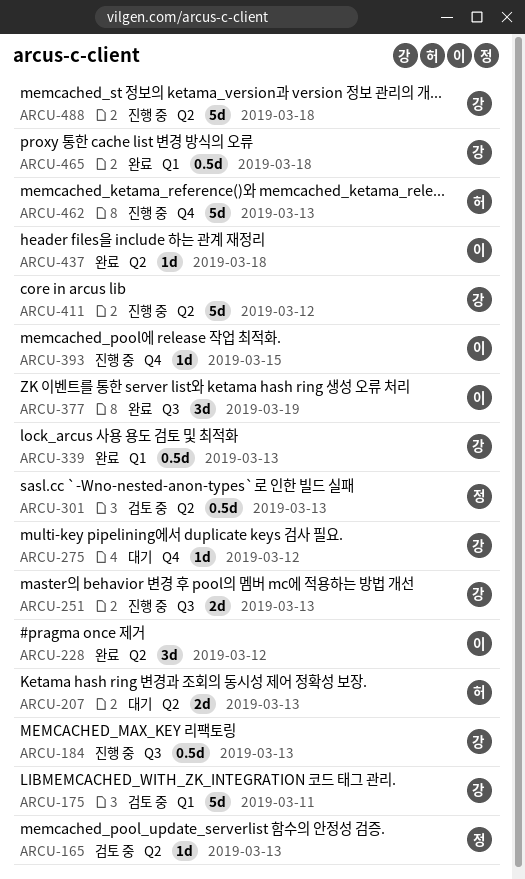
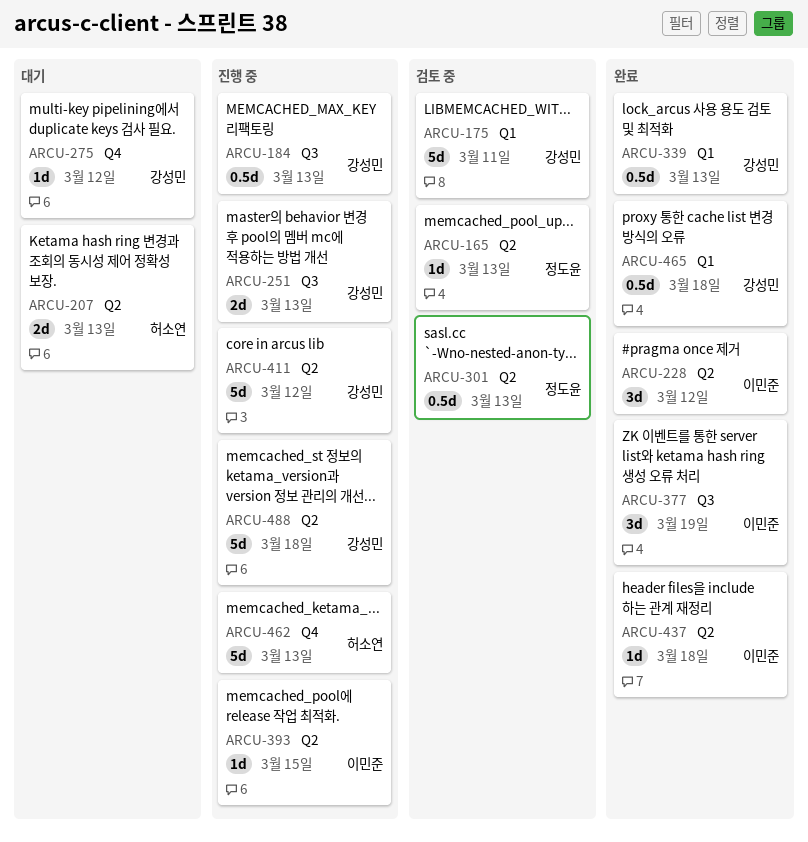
ARCU-393, label: Q4 -> Q2

